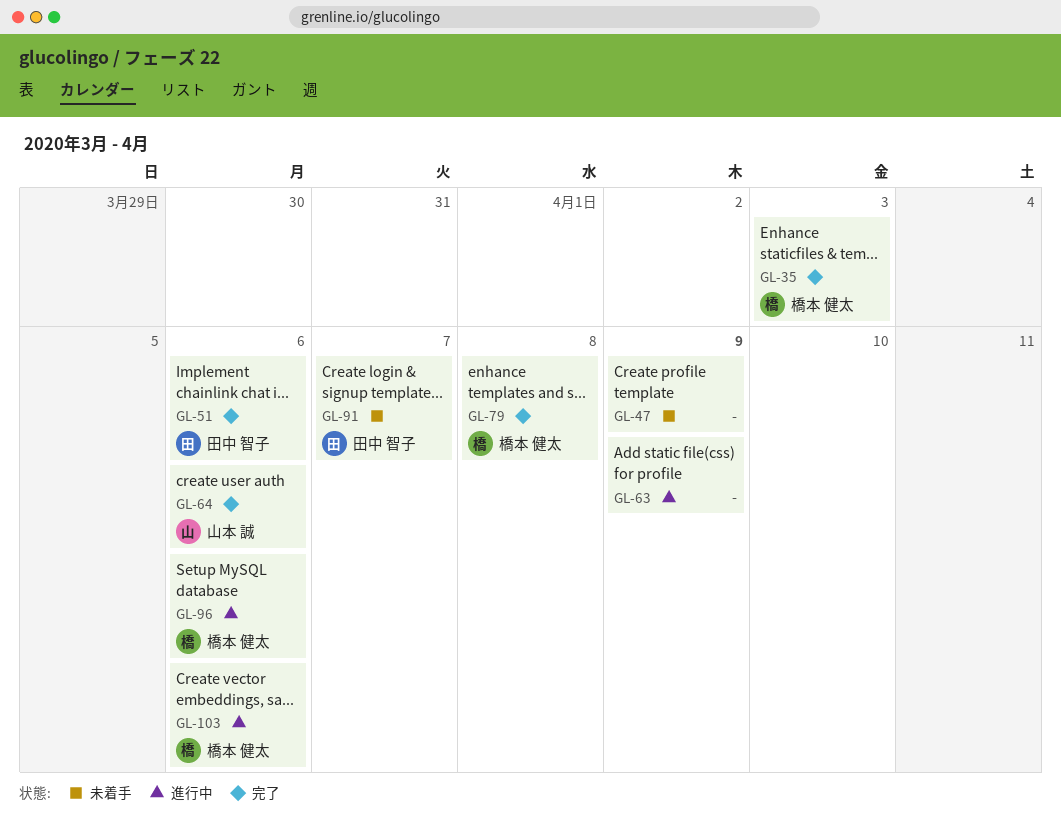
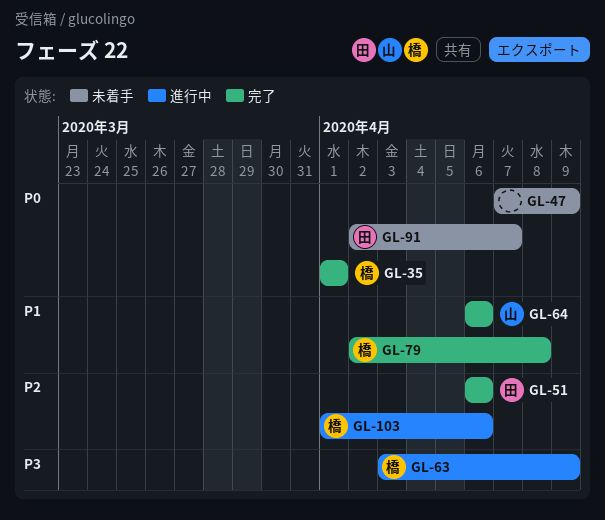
GL-35, due: Apr 3 -> Apr 1
GL-63, owner: none -> 橋本 健太
GL-96: present -> none

